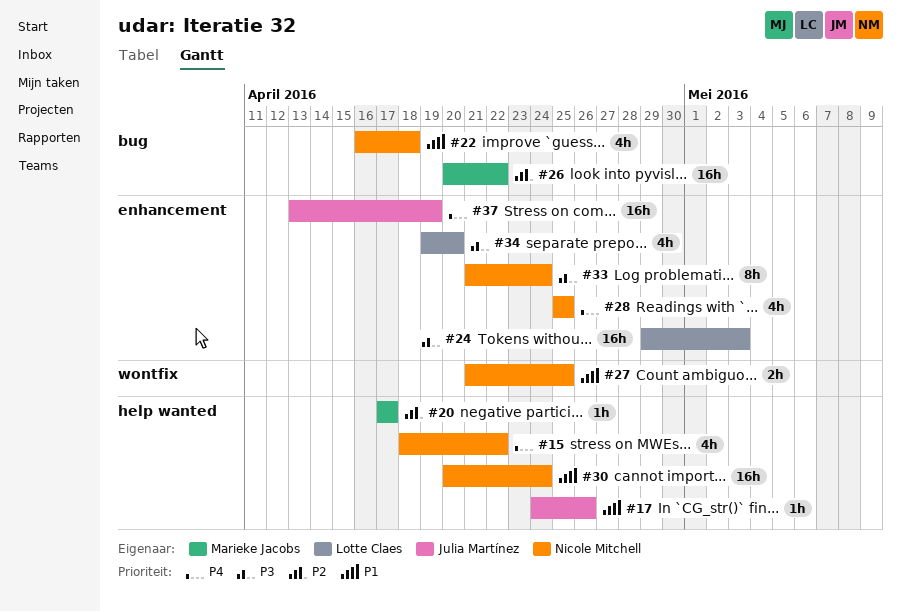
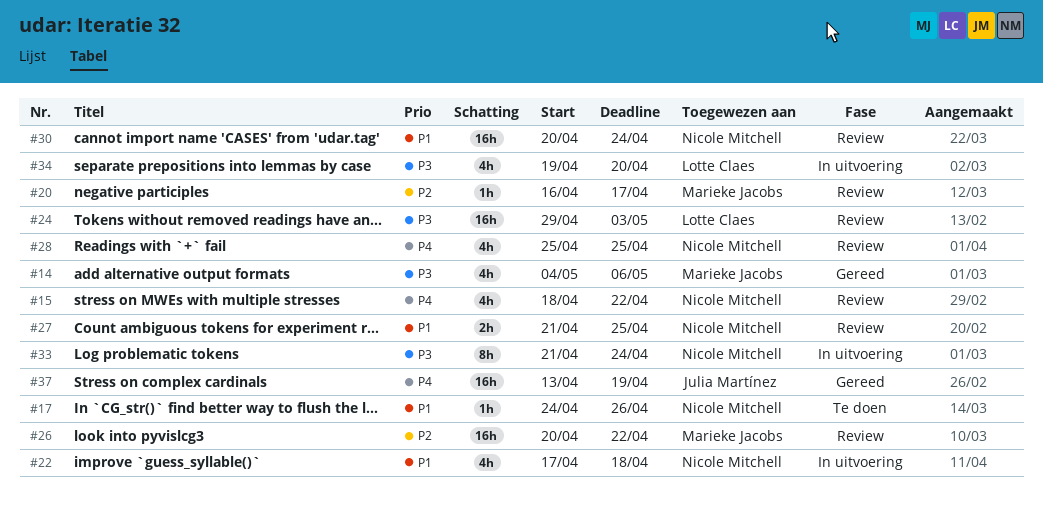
#14: none -> present
#17, owner: Julia Martínez -> Nicole Mitchell
#20, start: Apr 17 -> Apr 16
#22, start: Apr 16 -> Apr 17

